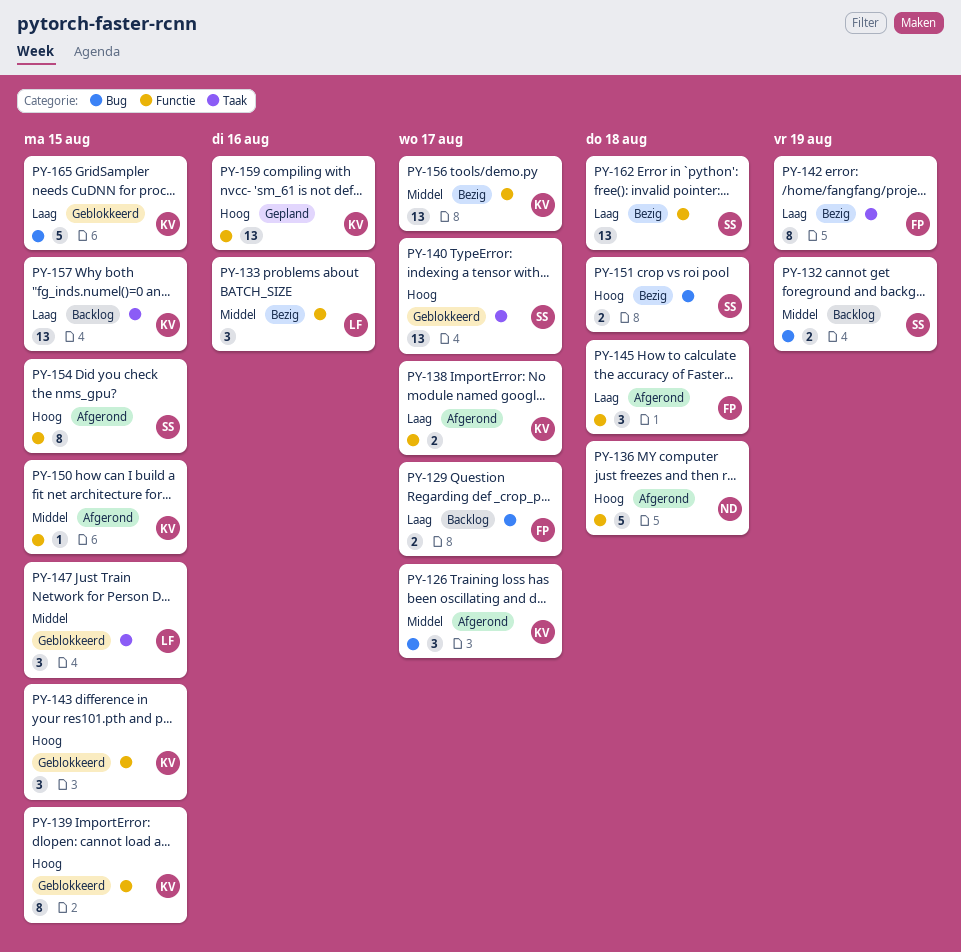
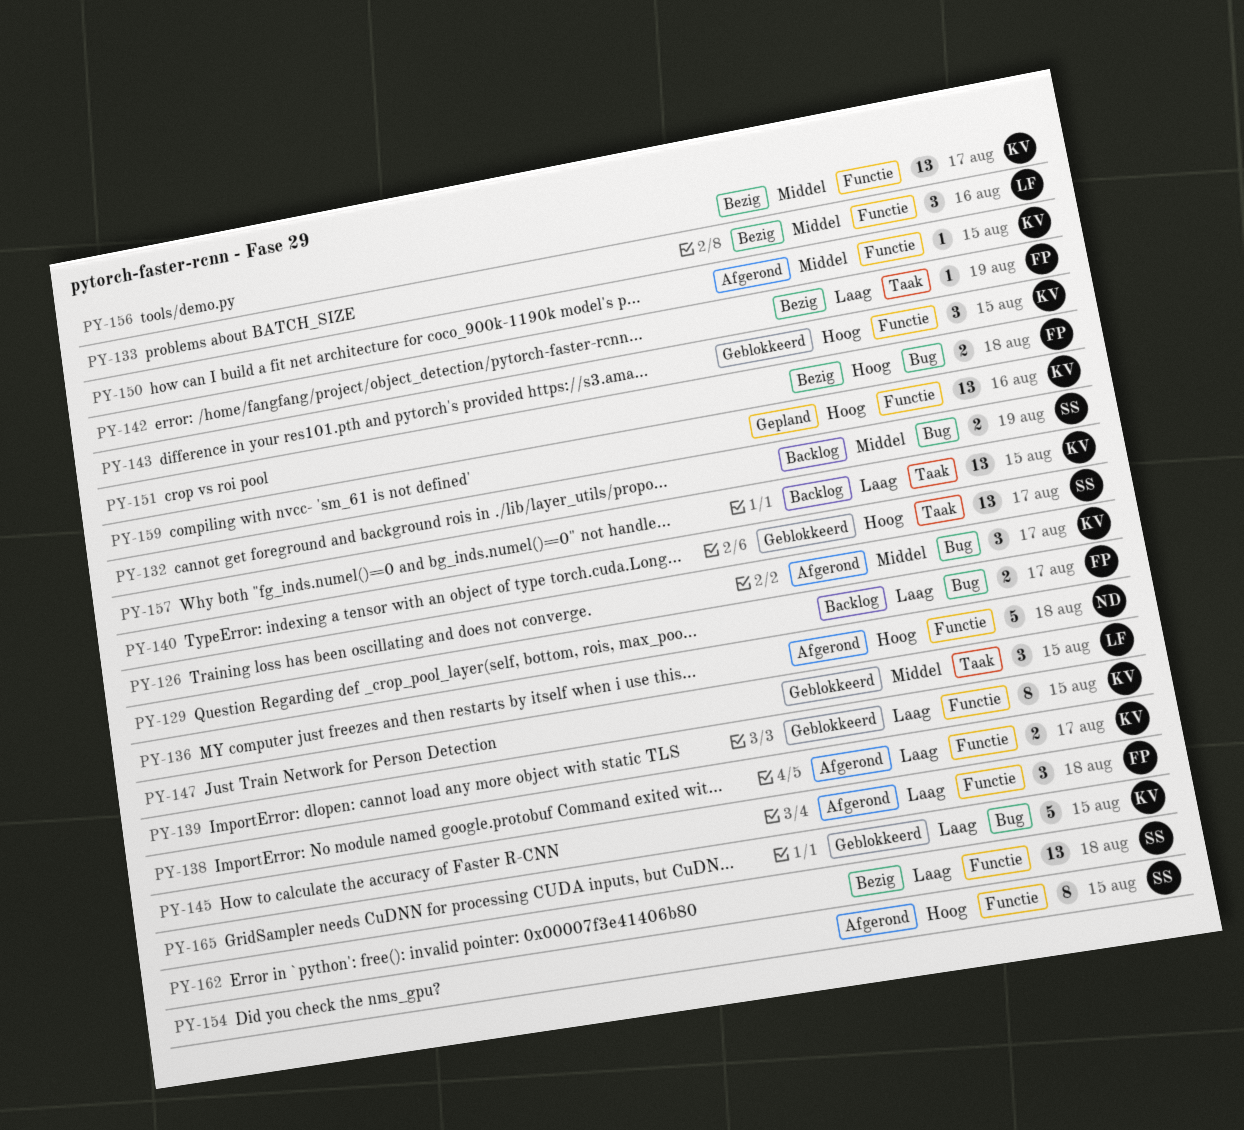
PY-139, priority: Hoog -> Laag
PY-142, estimate: 8 -> 1
PY-151, owner: SS -> FP

